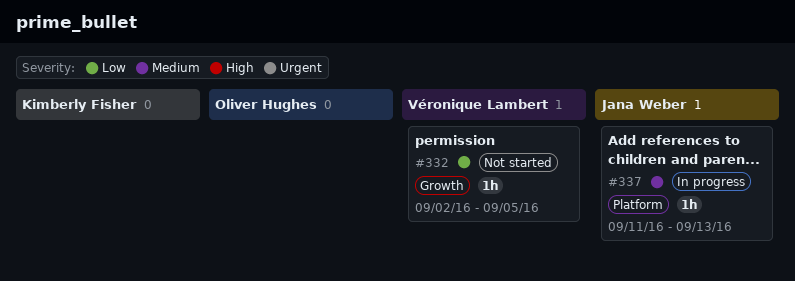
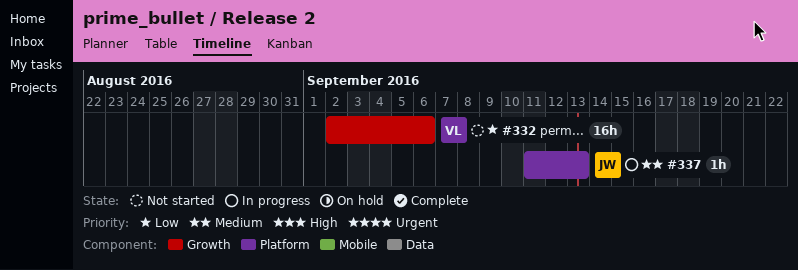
#332, estimate: 1h -> 16h
#332, due: Sep 5 -> Sep 6

